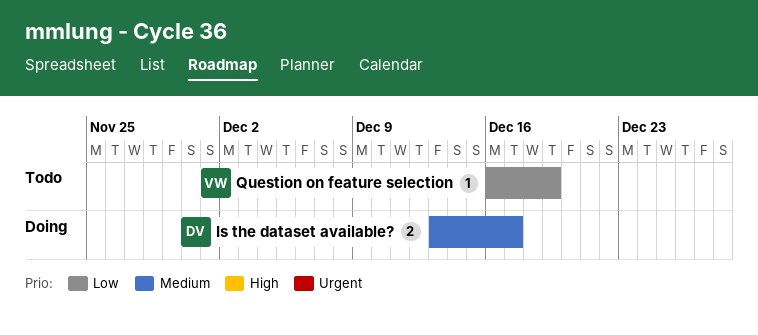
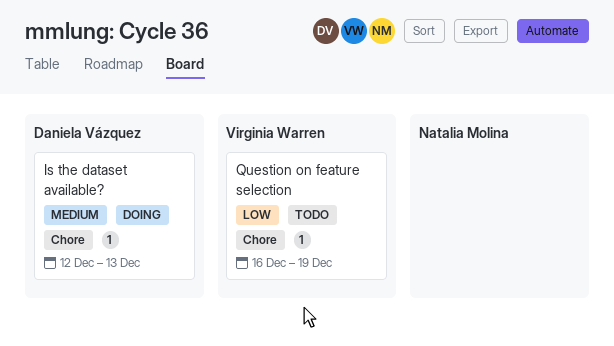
Is the dataset available?, estimate: 2 -> 1
Is the dataset available?, start: Dec 13 -> Dec 12
Is the dataset available?, due: Dec 17 -> Dec 13

